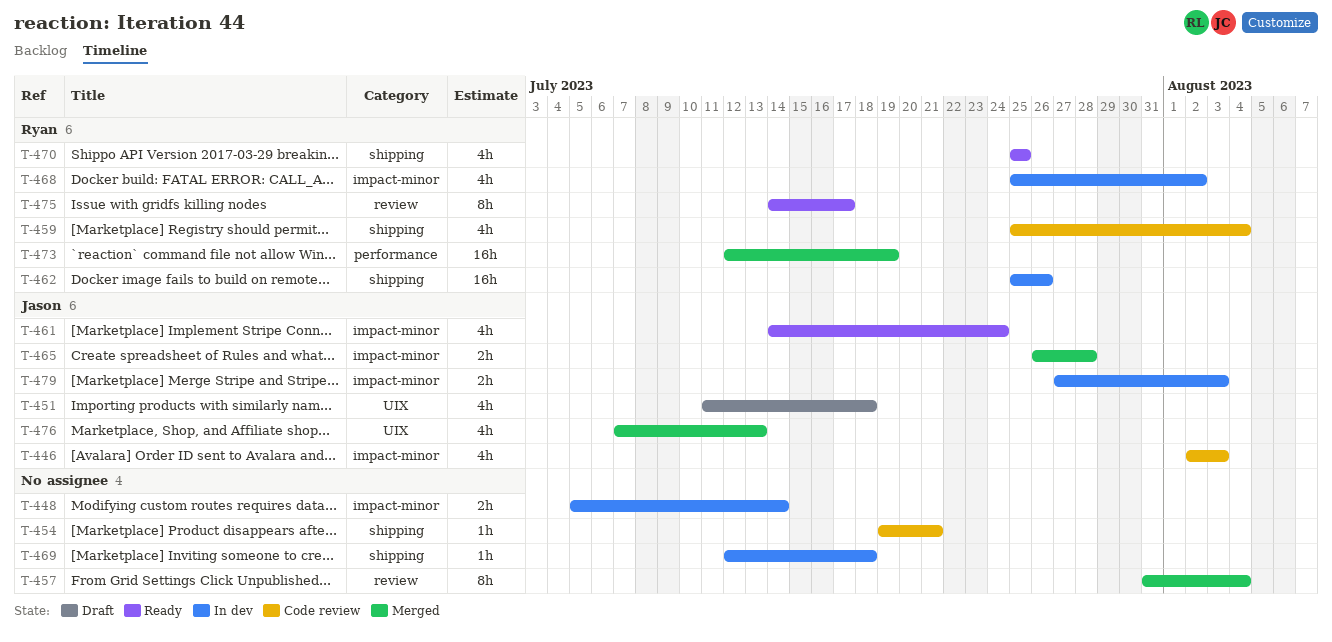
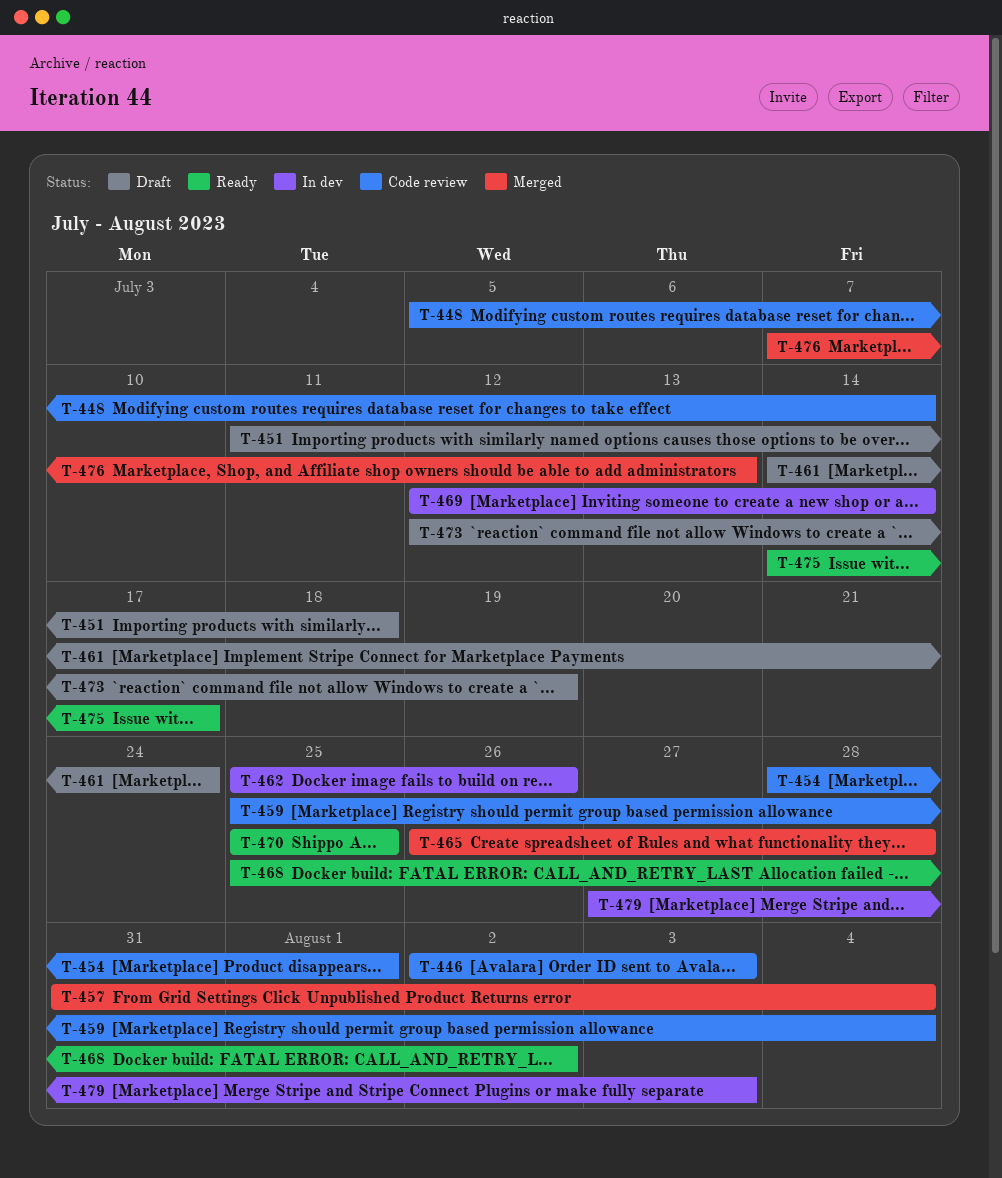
T-448, status: In dev -> Code review
T-454, start: Jul 19 -> Jul 28
T-454, due: Jul 21 -> Aug 1
T-461, status: Ready -> Draft
T-468, status: In dev -> Ready
T-469, due: Jul 18 -> Jul 14
T-473, status: Merged -> Draft

